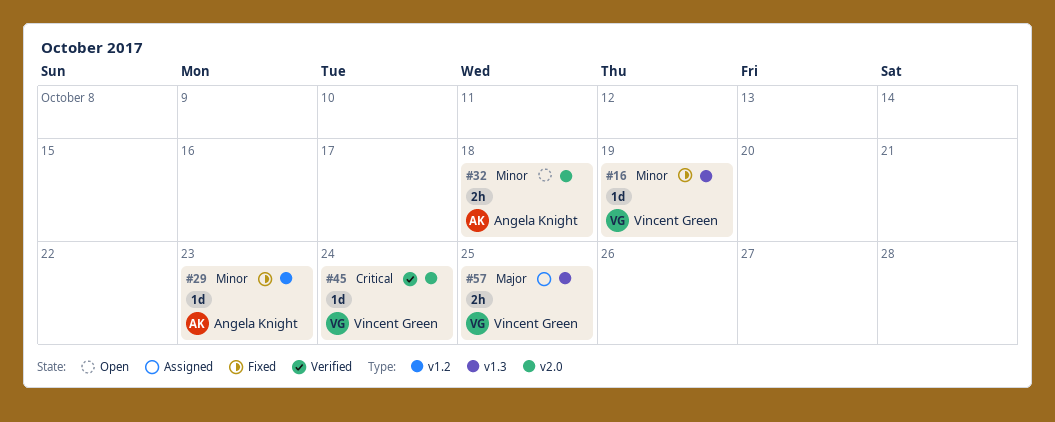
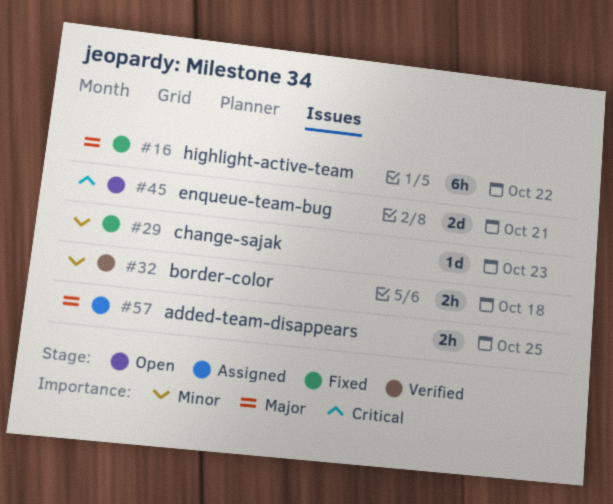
#16, priority: Minor -> Major
#16, estimate: 1d -> 6h
#16, due: Oct 19 -> Oct 22
#32, status: Open -> Verified
#45, status: Verified -> Open
#45, estimate: 1d -> 2d
#45, due: Oct 24 -> Oct 21

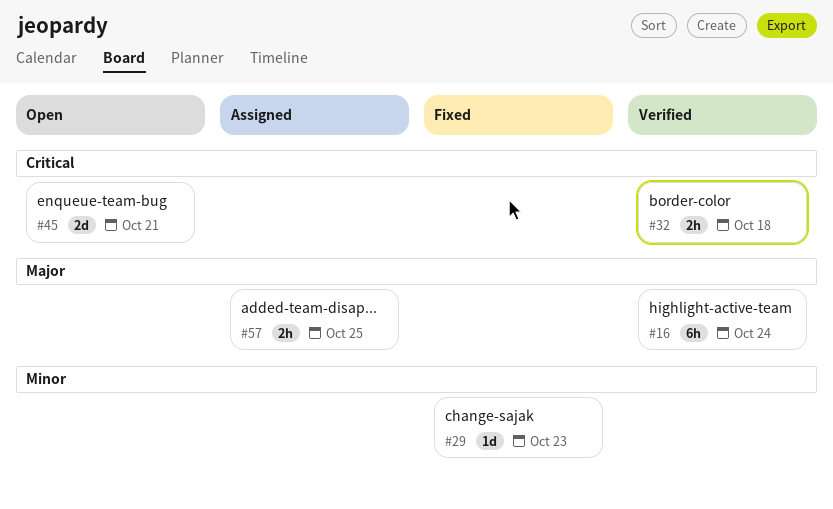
#16, status: Fixed -> Verified
#16, due: Oct 22 -> Oct 24
#32, priority: Minor -> Critical

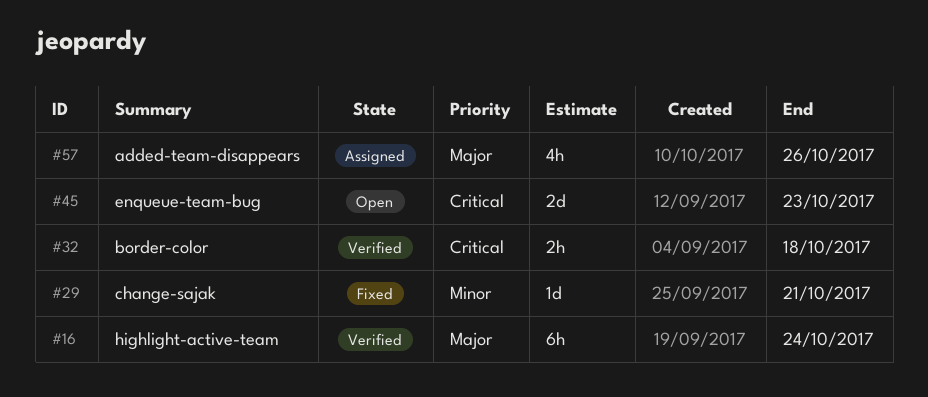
#29, due: Oct 23 -> Oct 21
#45, due: Oct 21 -> Oct 23
#57, estimate: 2h -> 4h
#57, due: Oct 25 -> Oct 26

